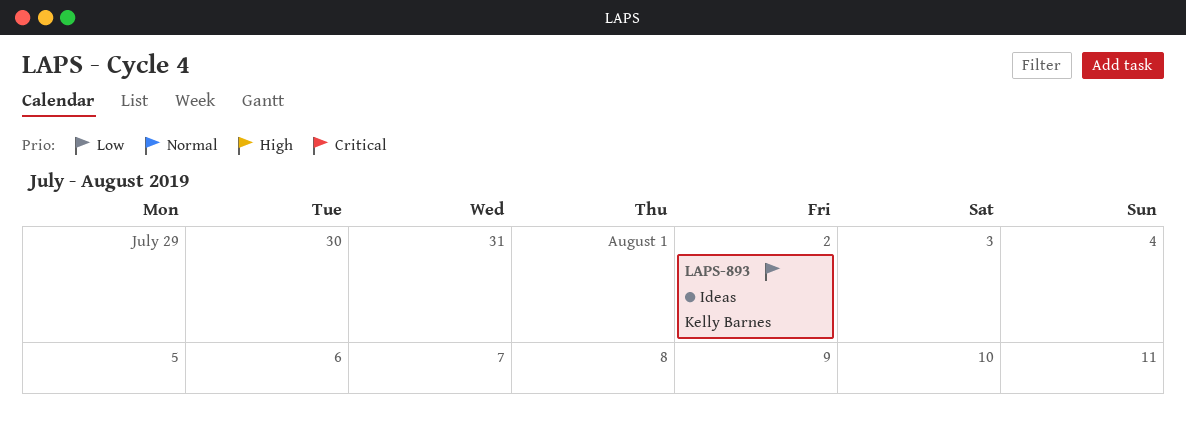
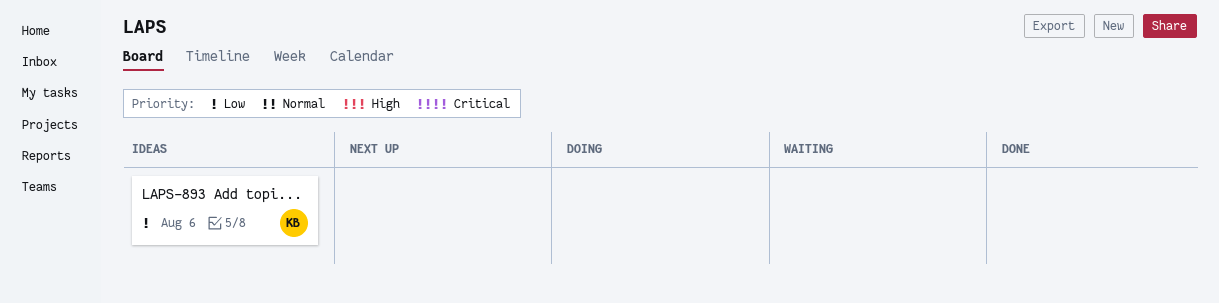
LAPS-893, due: Aug 2 -> Aug 6

